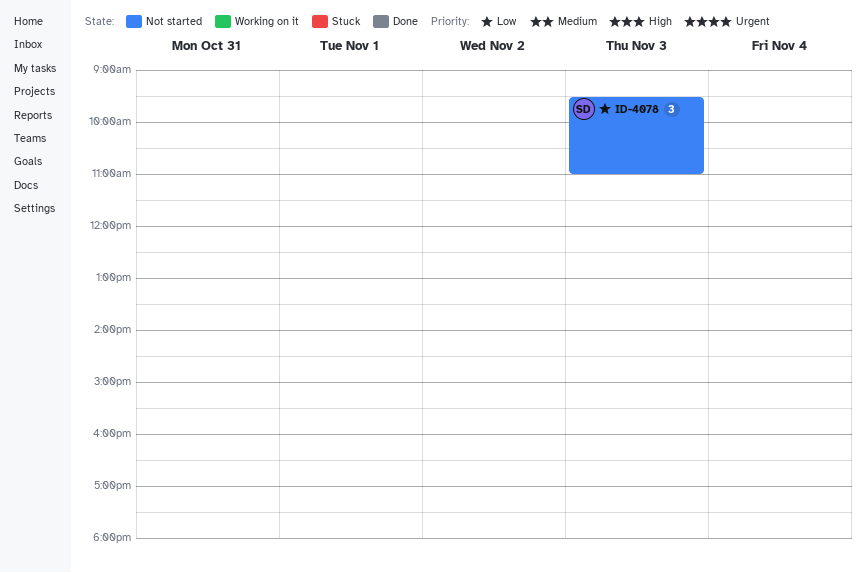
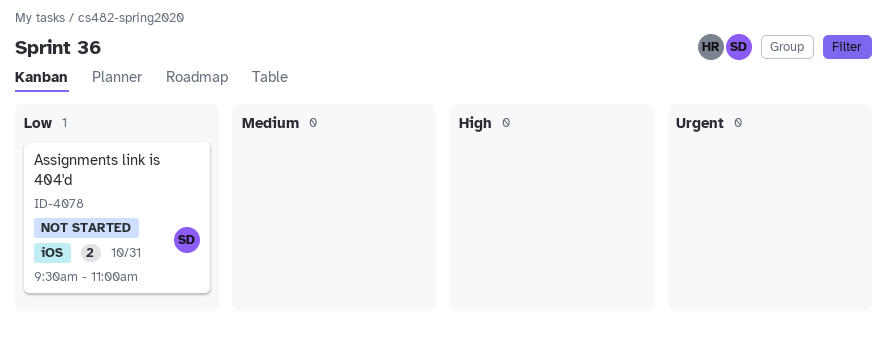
ID-4078, estimate: 3 -> 2
ID-4078, day: Nov 3 -> Oct 31

